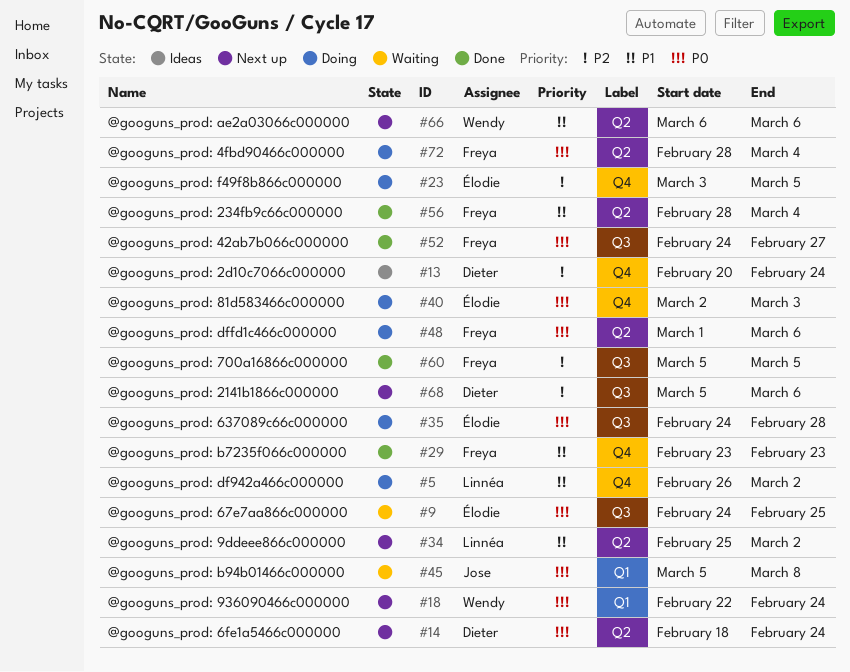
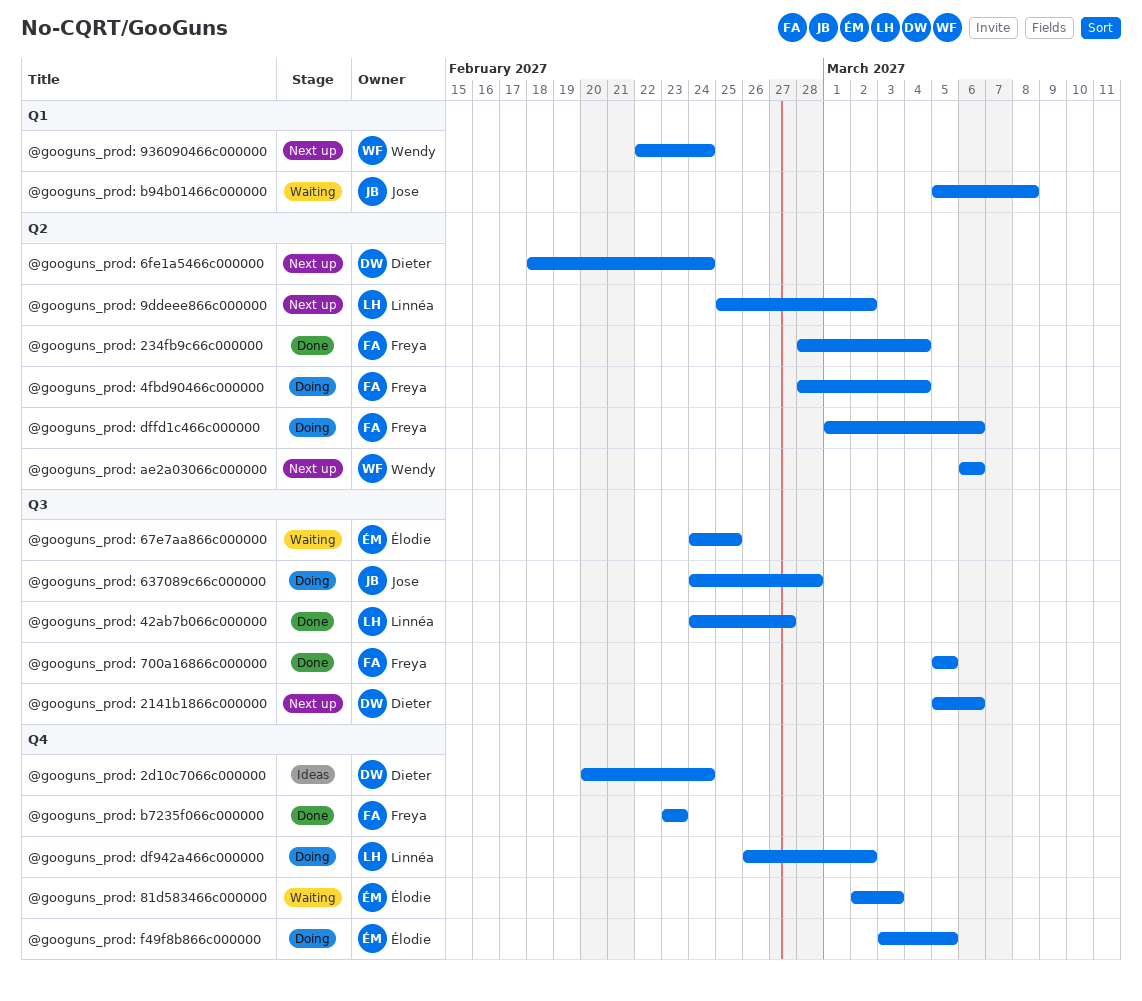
@googuns_prod: 42ab7b066c000000, owner: Freya -> Linnéa
@googuns_prod: 637089c66c000000, owner: Élodie -> Jose
@googuns_prod: 81d583466c000000, status: Doing -> Waiting

